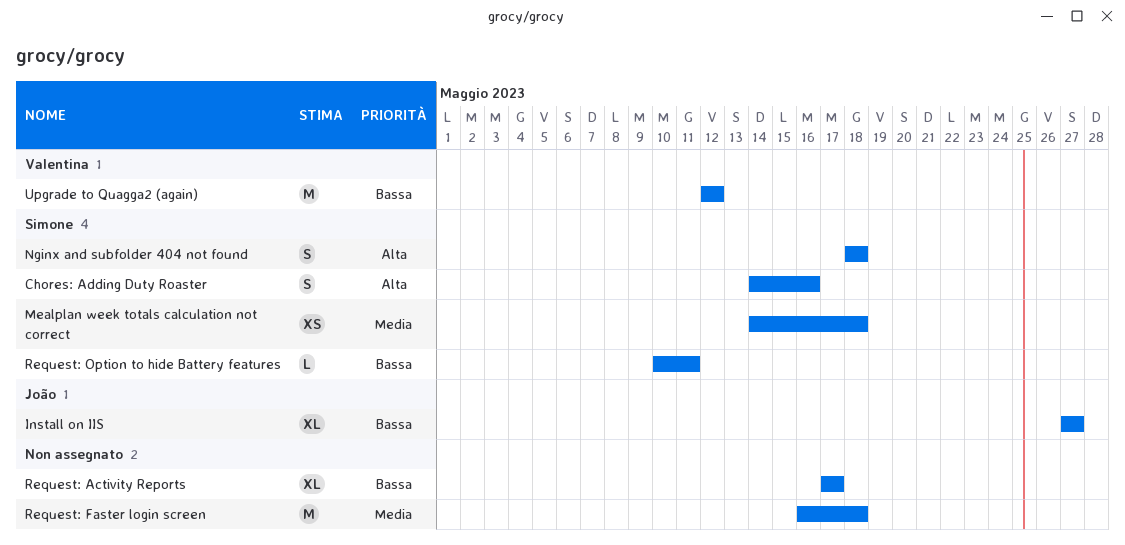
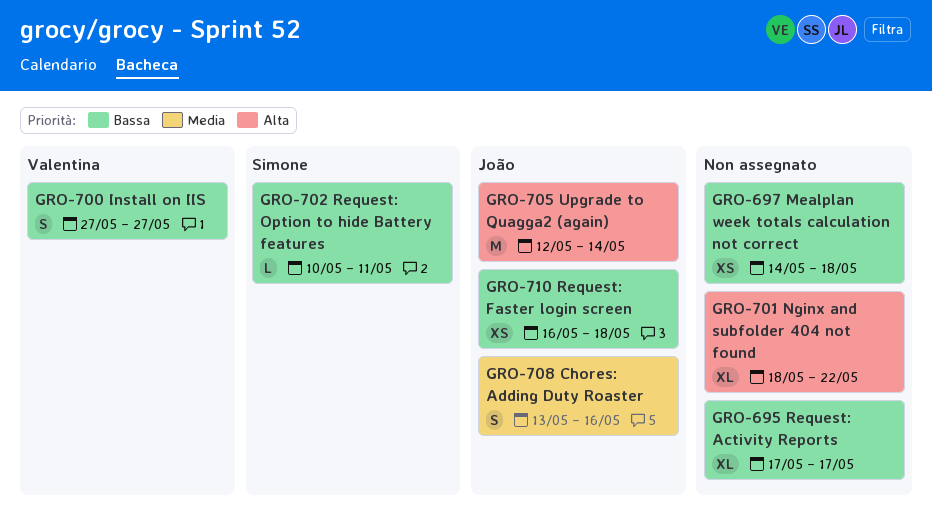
Chores: Adding Duty Roaster, owner: Simone -> João
Chores: Adding Duty Roaster, priority: Alta -> Media
Chores: Adding Duty Roaster, start: May 14 -> May 13
Install on IIS, owner: João -> Valentina
Install on IIS, estimate: XL -> S
Mealplan week totals calculation not correct, owner: Simone -> none
Mealplan week totals calculation not correct, priority: Media -> Bassa
Nginx and subfolder 404 not found, owner: Simone -> none
Nginx and subfolder 404 not found, estimate: S -> XL
Nginx and subfolder 404 not found, due: May 18 -> May 22
Request: Faster login screen, owner: none -> João
Request: Faster login screen, priority: Media -> Bassa
Request: Faster login screen, estimate: M -> XS
Upgrade to Quagga2 (again), owner: Valentina -> João
Upgrade to Quagga2 (again), priority: Bassa -> Alta
Upgrade to Quagga2 (again), due: May 12 -> May 14

